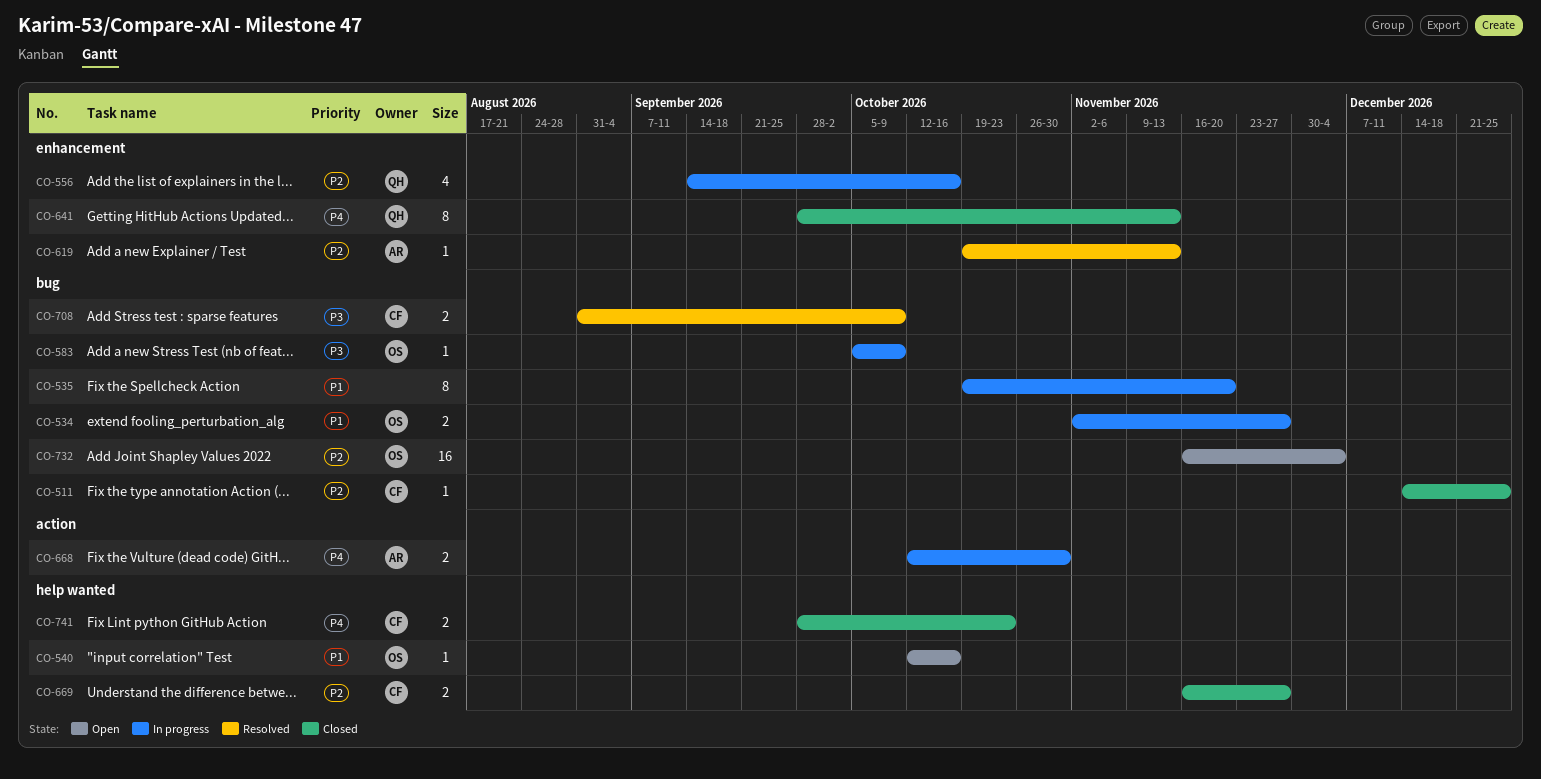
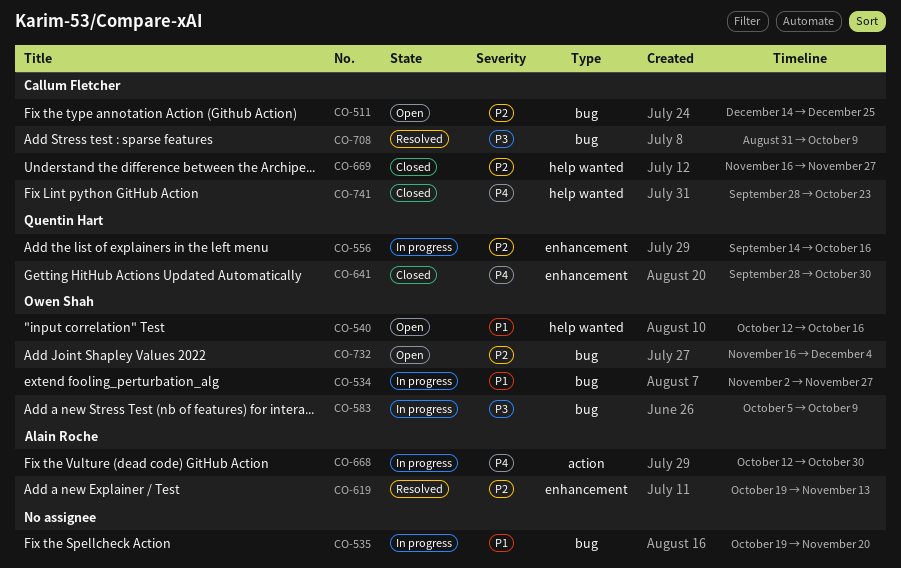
CO-511, status: Closed -> Open
CO-641, due: Nov 13 -> Oct 30

